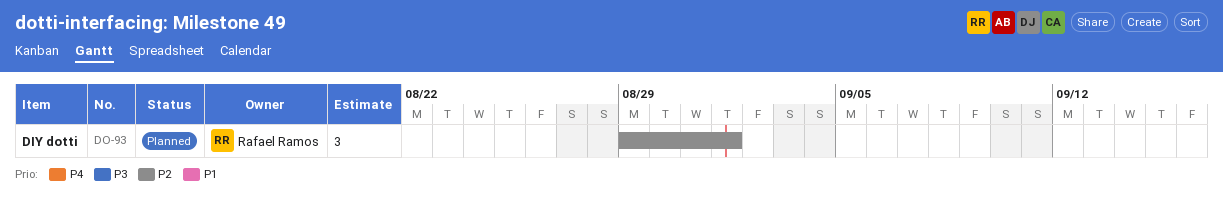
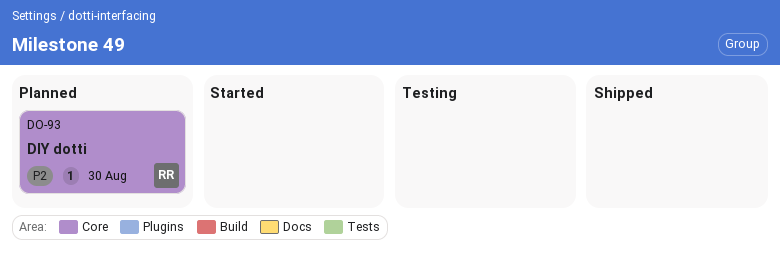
DO-93, estimate: 3 -> 1
DO-93, due: Sep 1 -> Aug 30

